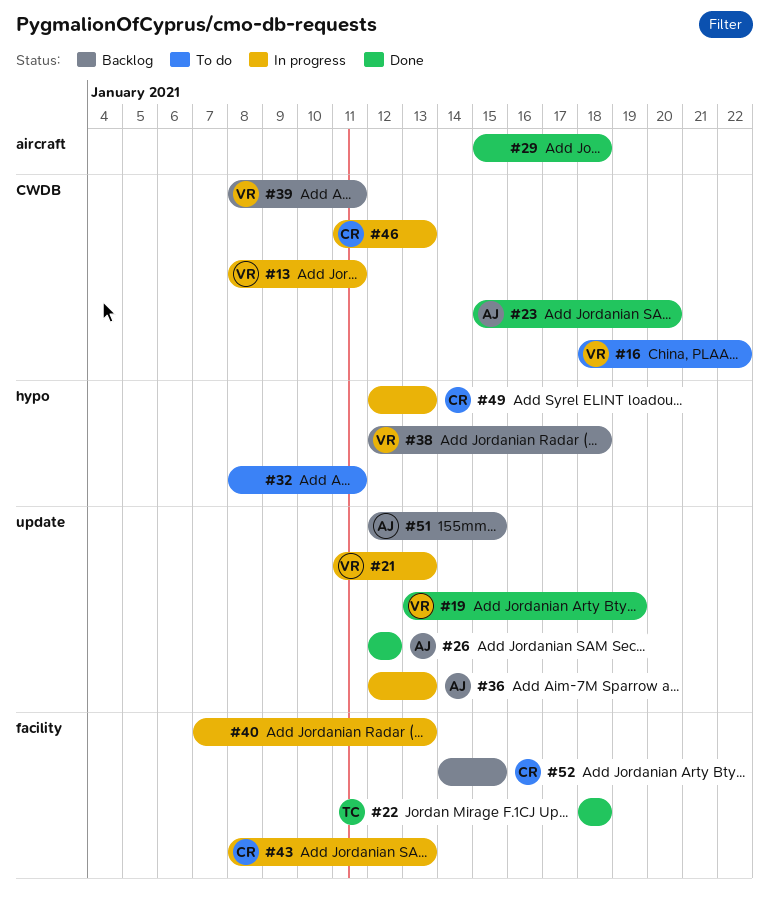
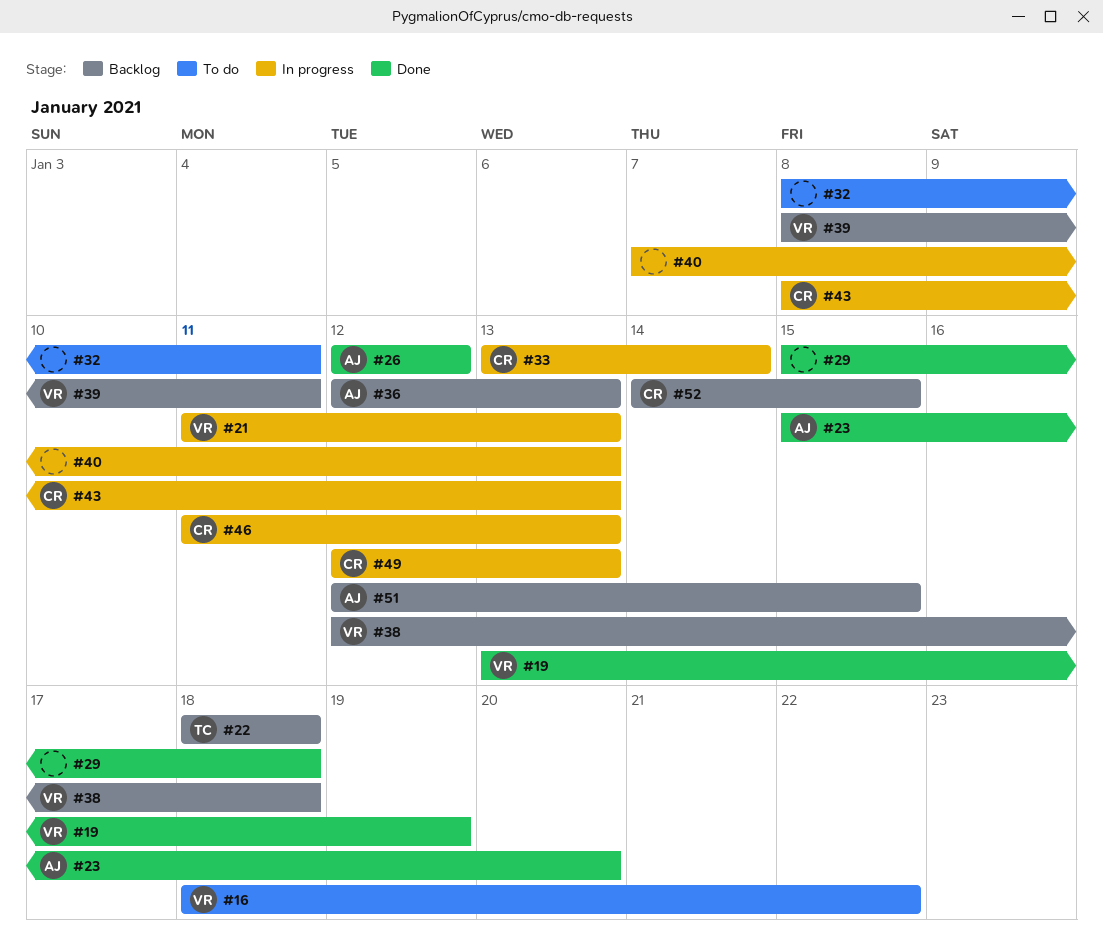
#13: present -> none
#22, status: Done -> Backlog
#33: none -> present
#36, status: In progress -> Backlog

